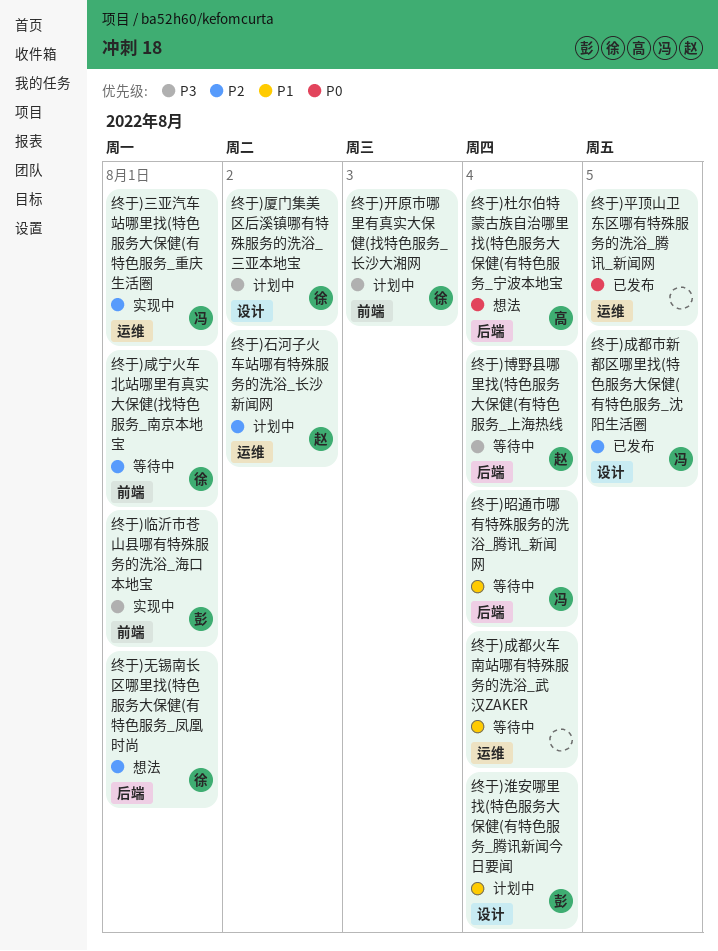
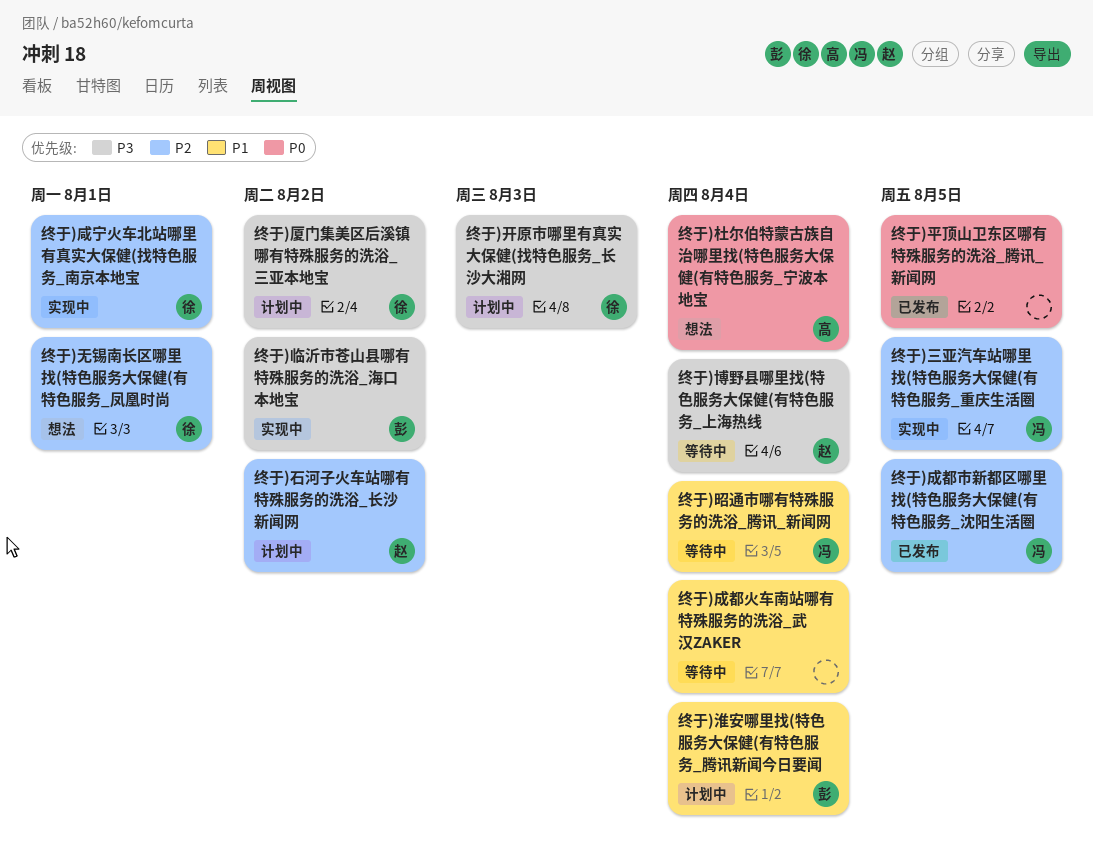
终于)三亚汽车站哪里找(特色服务大保健(有特色服务_重庆生活圈, due: Aug 1 -> Aug 5
终于)临沂市苍山县哪有特殊服务的洗浴_海口本地宝, due: Aug 1 -> Aug 2
终于)咸宁火车北站哪里有真实大保健(找特色服务_南京本地宝, status: 等待中 -> 实现中

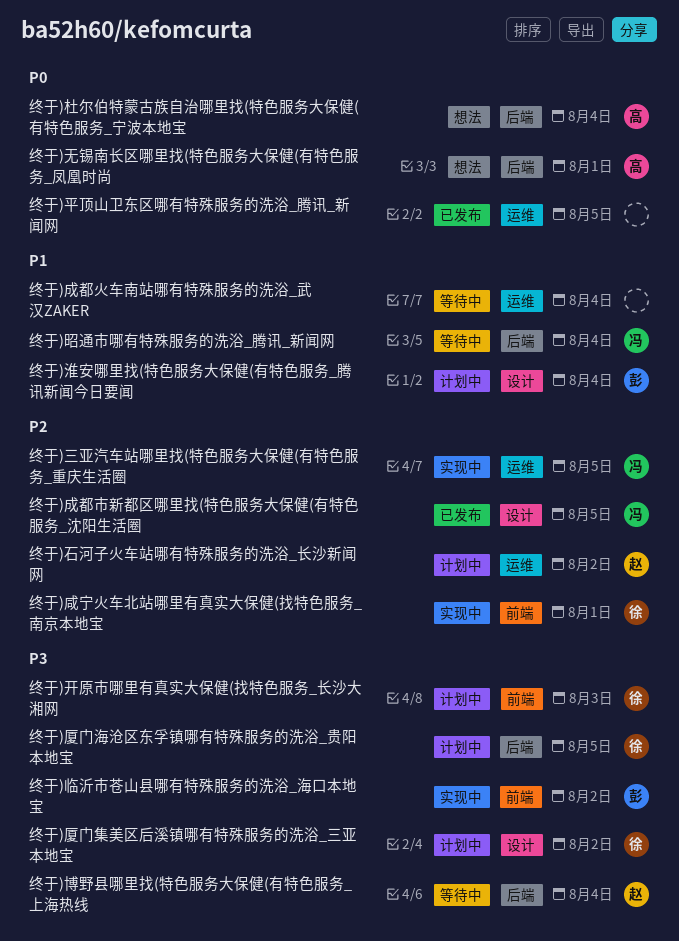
终于)厦门海沧区东孚镇哪有特殊服务的洗浴_贵阳本地宝: none -> present
终于)无锡南长区哪里找(特色服务大保健(有特色服务_凤凰时尚, owner: 徐 -> 高
终于)无锡南长区哪里找(特色服务大保健(有特色服务_凤凰时尚, priority: P2 -> P0

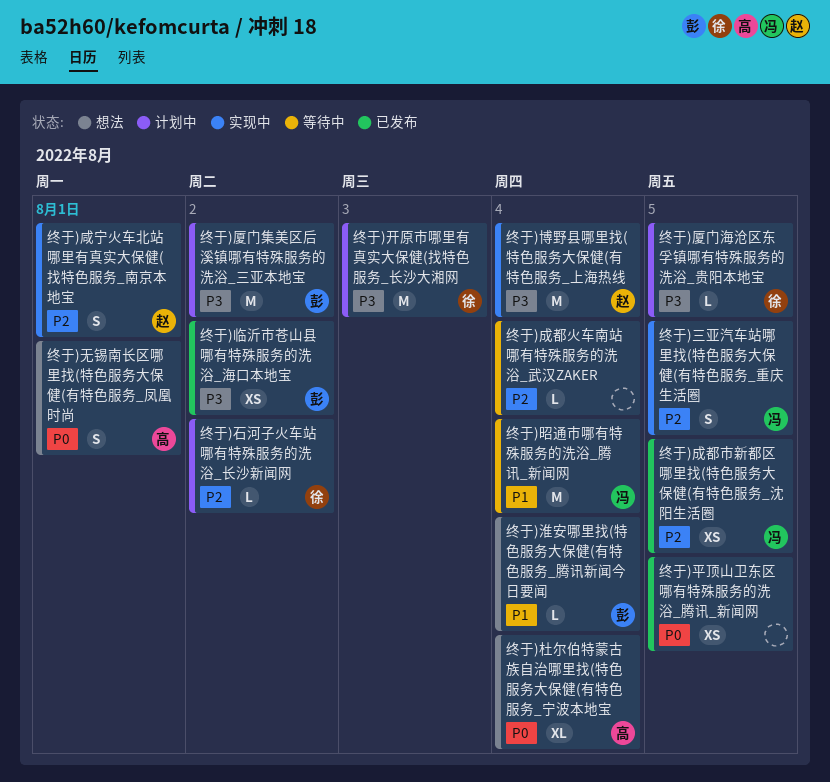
终于)临沂市苍山县哪有特殊服务的洗浴_海口本地宝, status: 实现中 -> 已发布
终于)博野县哪里找(特色服务大保健(有特色服务_上海热线, status: 等待中 -> 实现中
终于)厦门集美区后溪镇哪有特殊服务的洗浴_三亚本地宝, owner: 徐 -> 彭
终于)咸宁火车北站哪里有真实大保健(找特色服务_南京本地宝, owner: 徐 -> 赵
终于)成都火车南站哪有特殊服务的洗浴_武汉ZAKER, priority: P1 -> P2
终于)淮安哪里找(特色服务大保健(有特色服务_腾讯新闻今日要闻, status: 计划中 -> 想法
终于)石河子火车站哪有特殊服务的洗浴_长沙新闻网, owner: 赵 -> 徐

